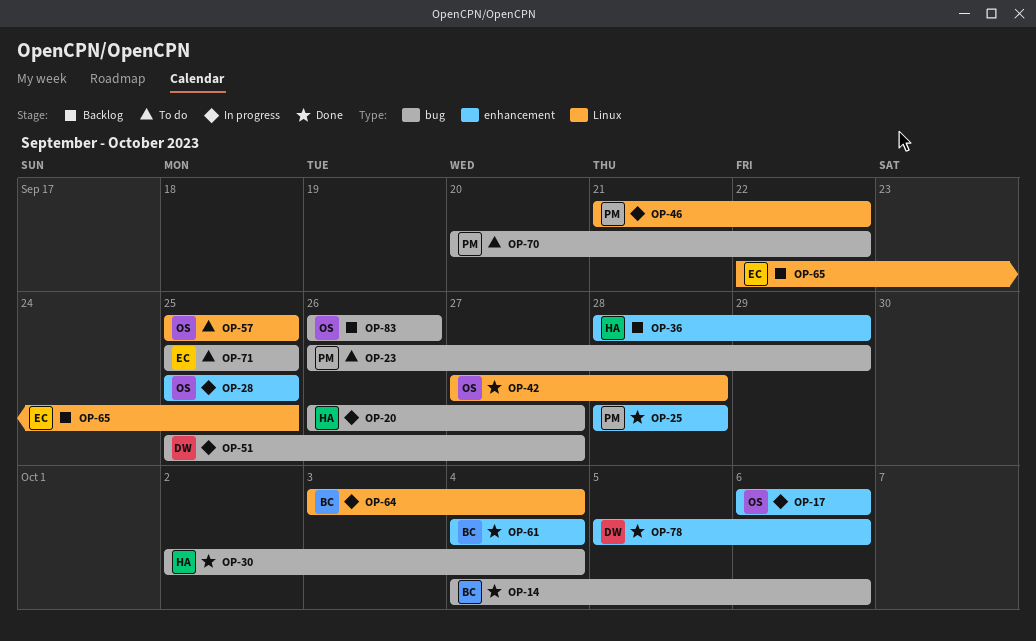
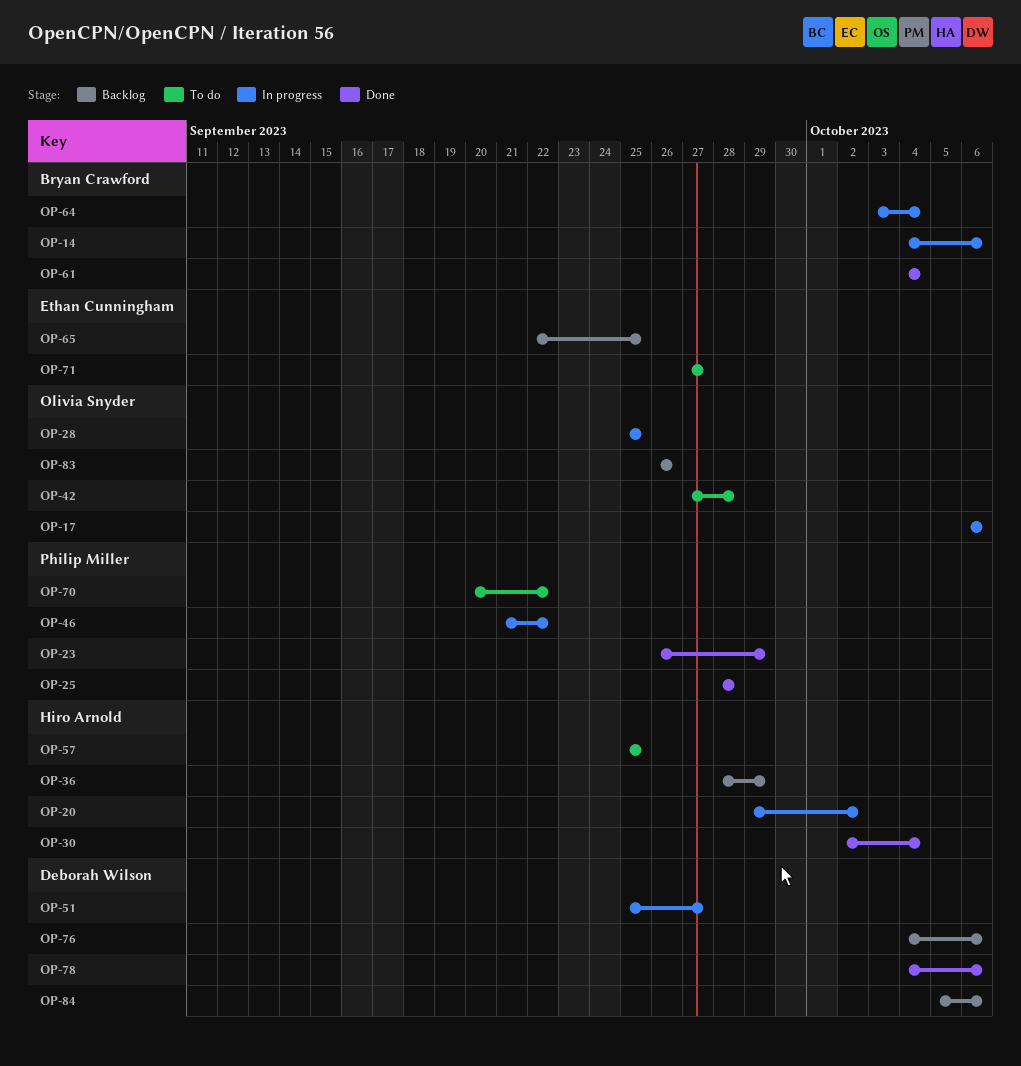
OP-14, status: Done -> In progress
OP-20, start: Sep 26 -> Sep 29
OP-20, due: Sep 27 -> Oct 2
OP-23, status: To do -> Done
OP-42, status: Done -> To do
OP-57, owner: Olivia Snyder -> Hiro Arnold
OP-71, start: Sep 25 -> Sep 27
OP-71, due: Sep 25 -> Sep 27
OP-76: none -> present
OP-78, start: Oct 5 -> Oct 4
OP-84: none -> present

